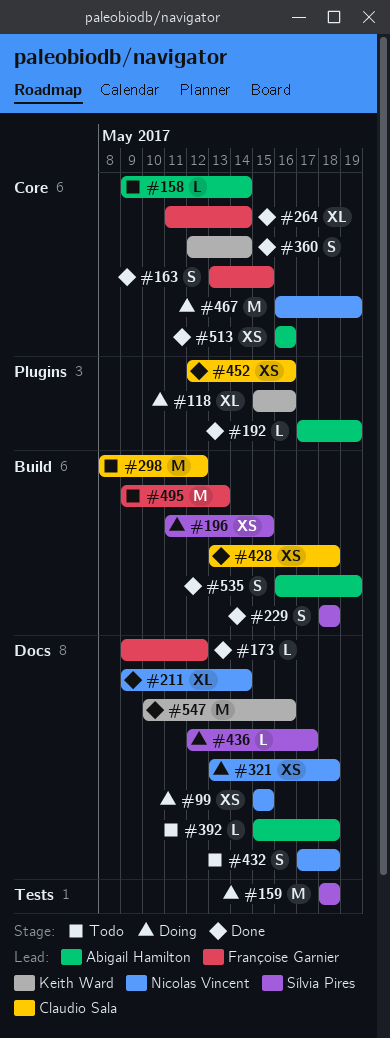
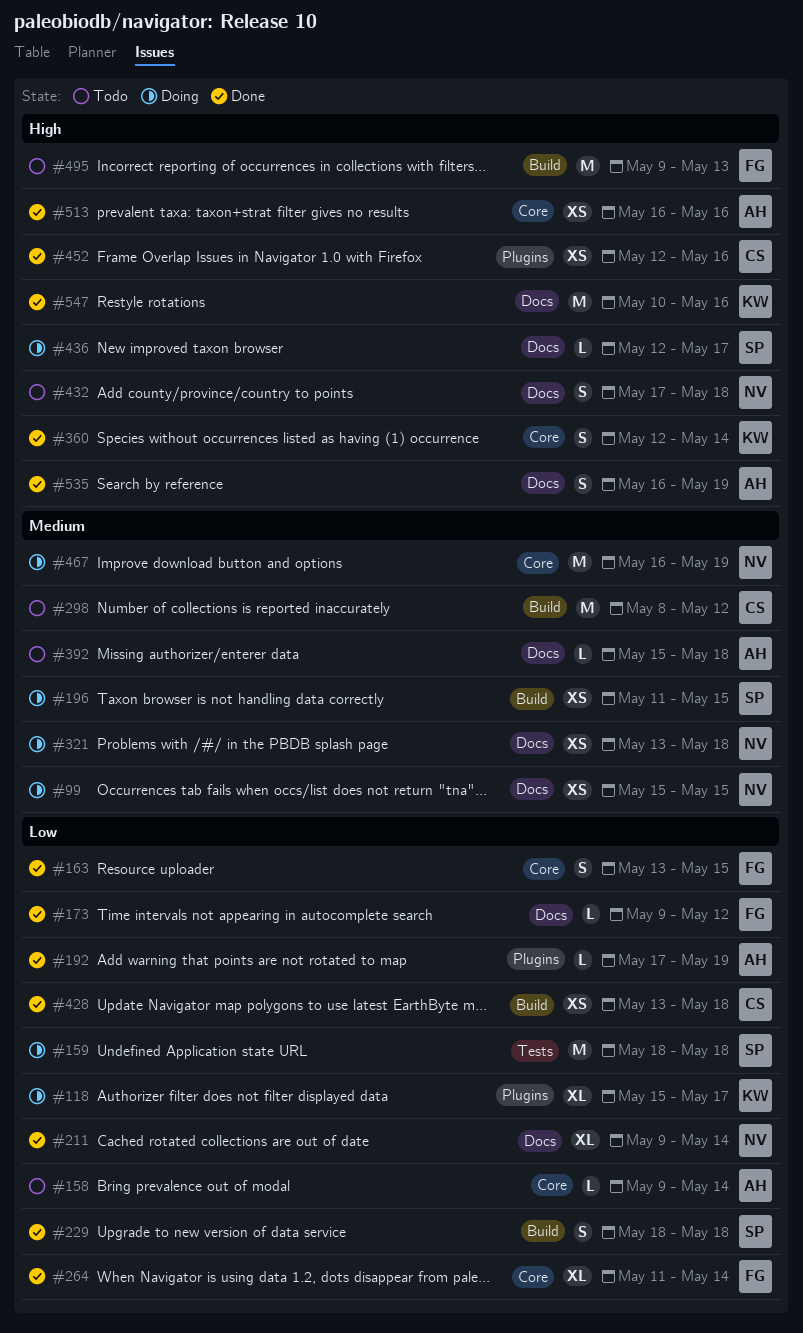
#118, due: May 16 -> May 17
#535, label: Build -> Docs

